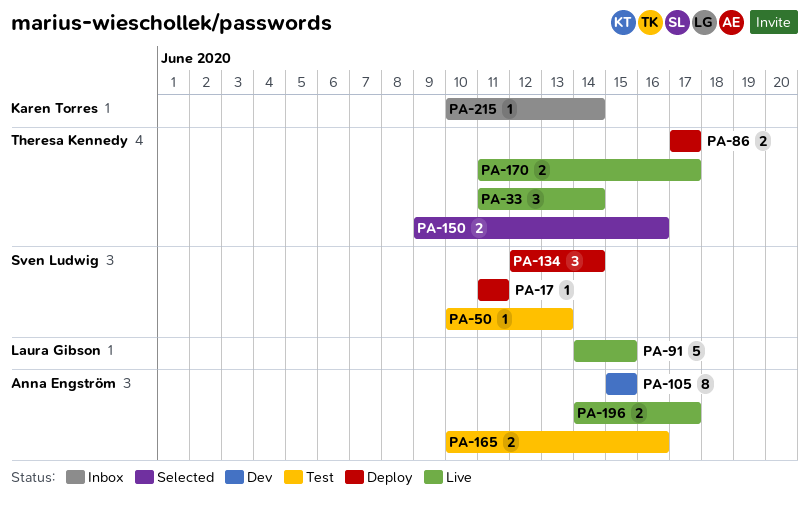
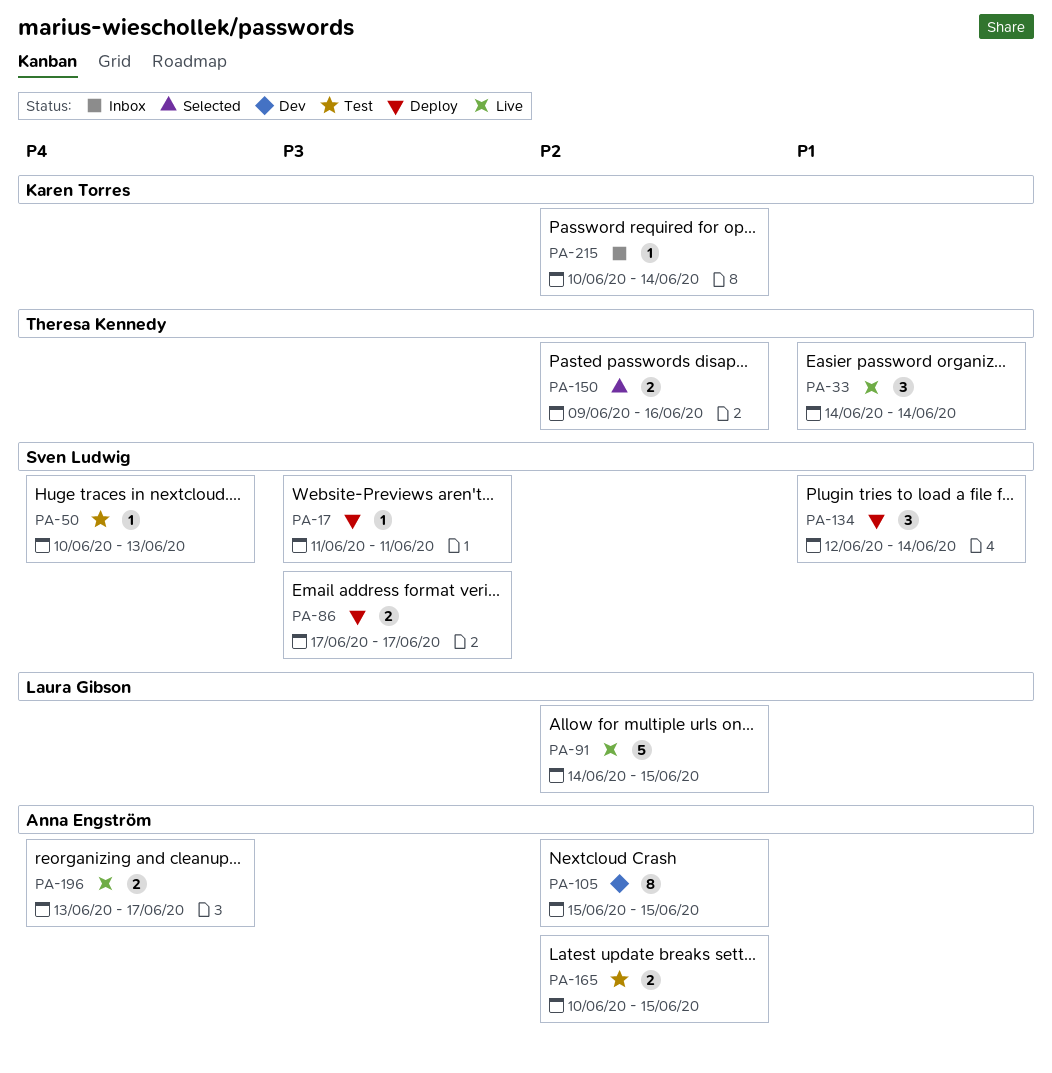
PA-33, start: Jun 11 -> Jun 14
PA-86, owner: Theresa Kennedy -> Sven Ludwig
PA-165, due: Jun 16 -> Jun 15
PA-170: present -> none
PA-196, start: Jun 14 -> Jun 13

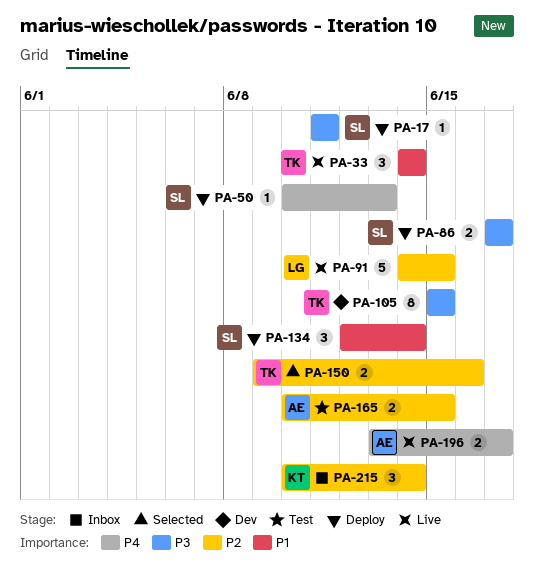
PA-50, status: Test -> Deploy
PA-105, owner: Anna Engström -> Theresa Kennedy
PA-105, priority: P2 -> P3
PA-215, estimate: 1 -> 3

